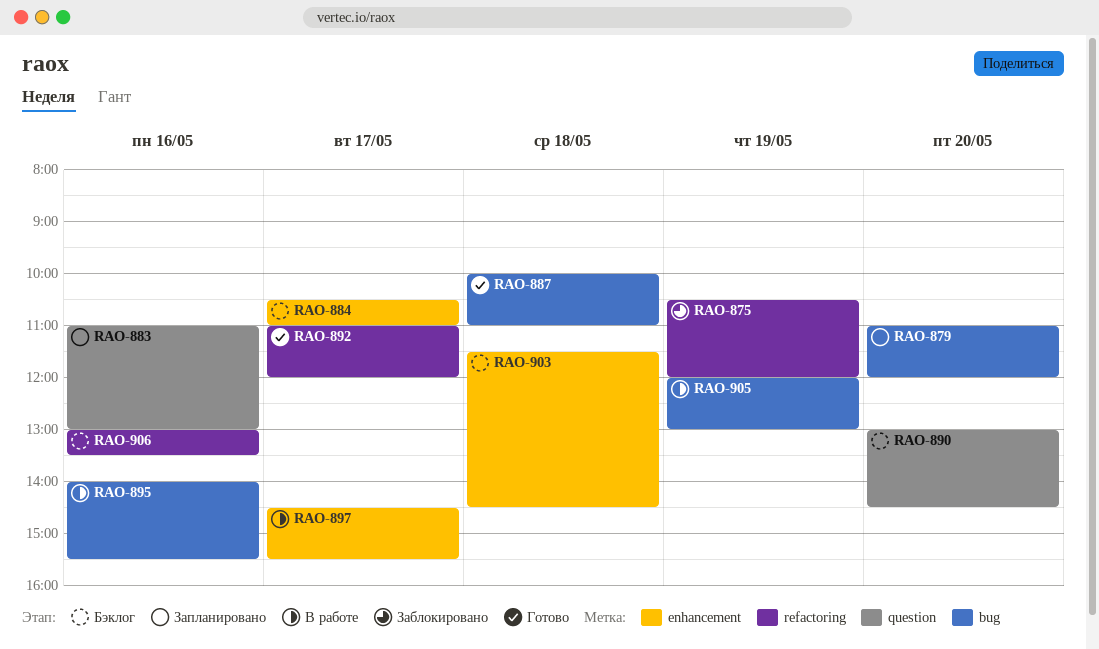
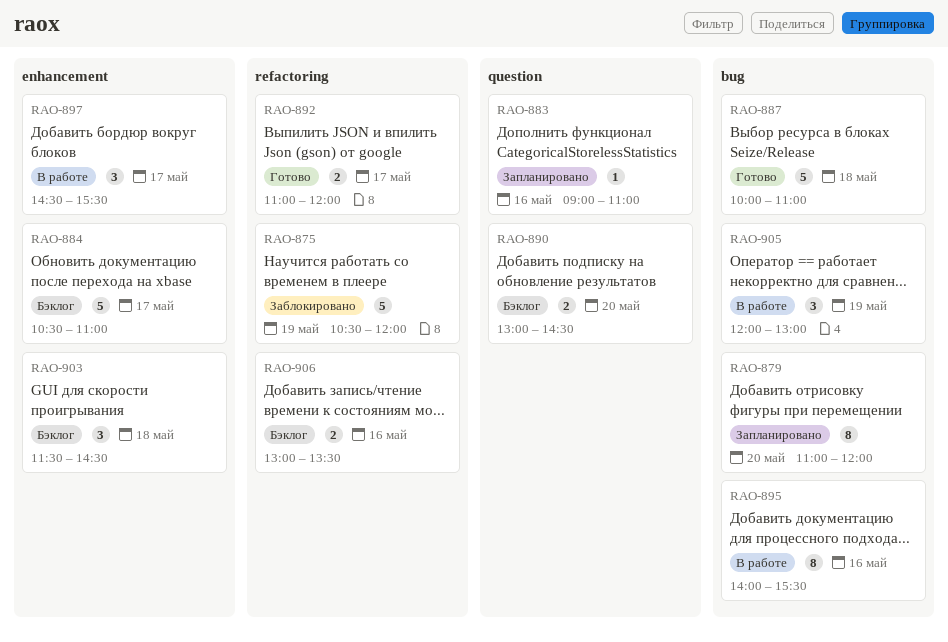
RAO-883, begins: 11:00 -> 09:00
RAO-883, ends: 13:00 -> 11:00

